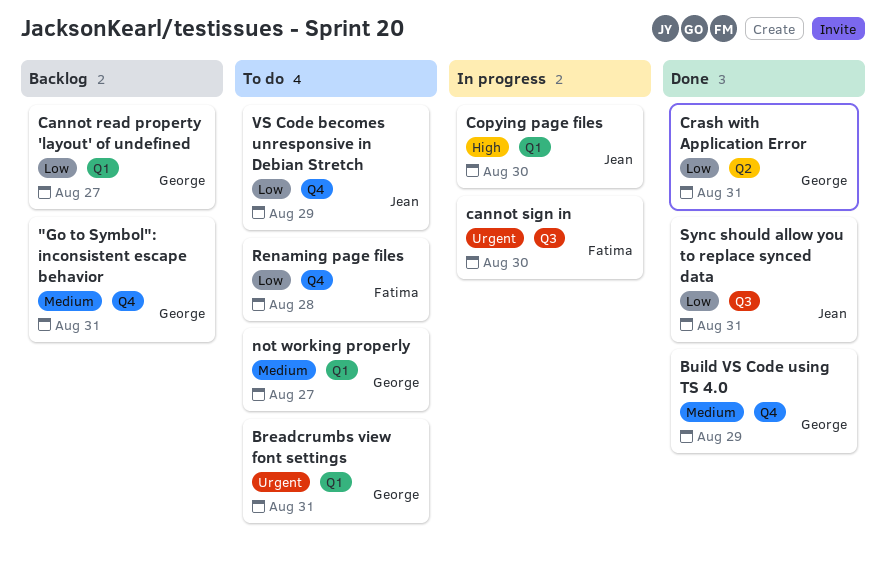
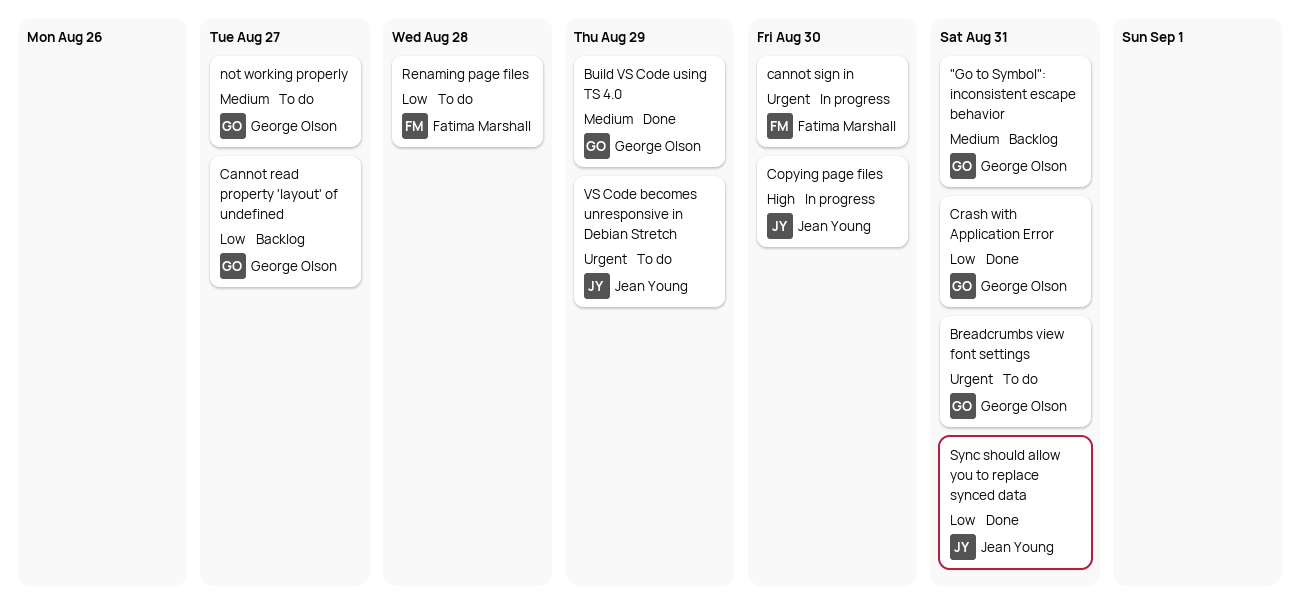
VS Code becomes unresponsive in Debian Stretch, priority: Low -> Urgent

